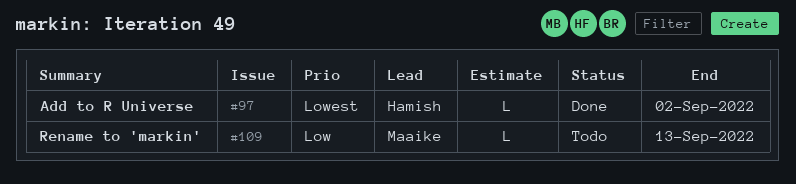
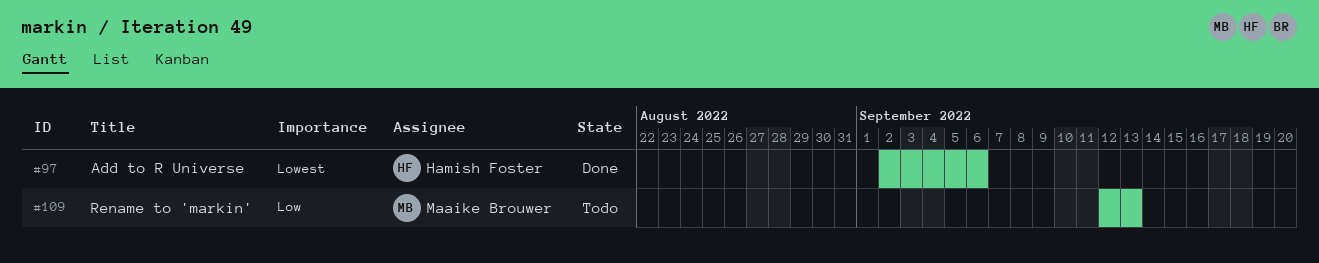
#97, due: Sep 2 -> Sep 6

